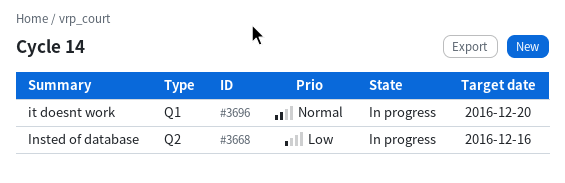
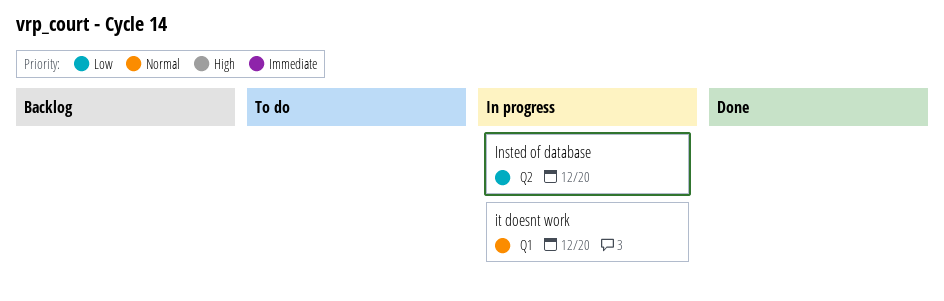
Insted of database, due: Dec 16 -> Dec 20

